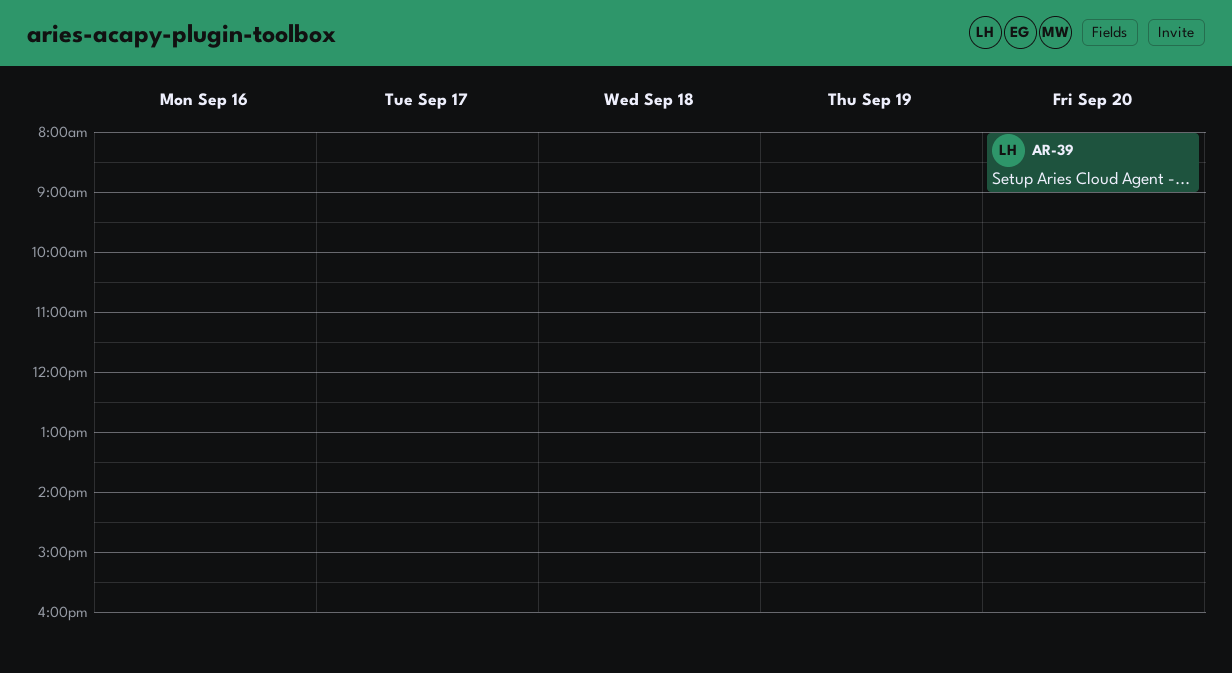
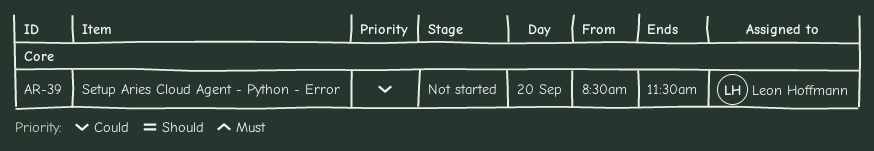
AR-39, begins: 08:00 -> 08:30
AR-39, ends: 09:00 -> 11:30

